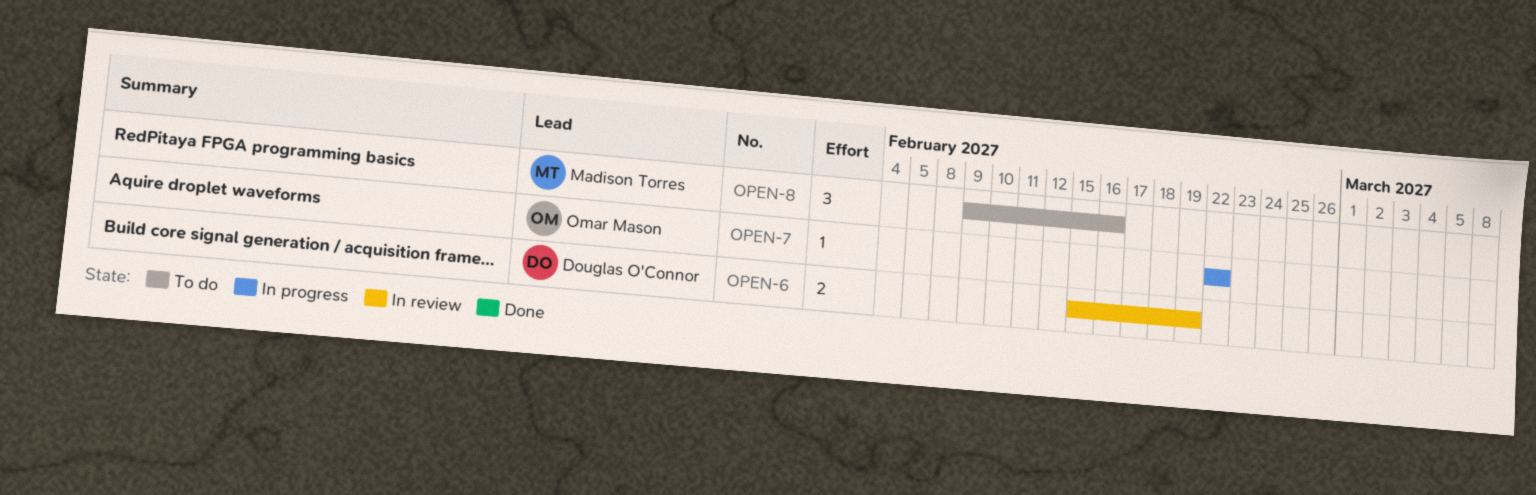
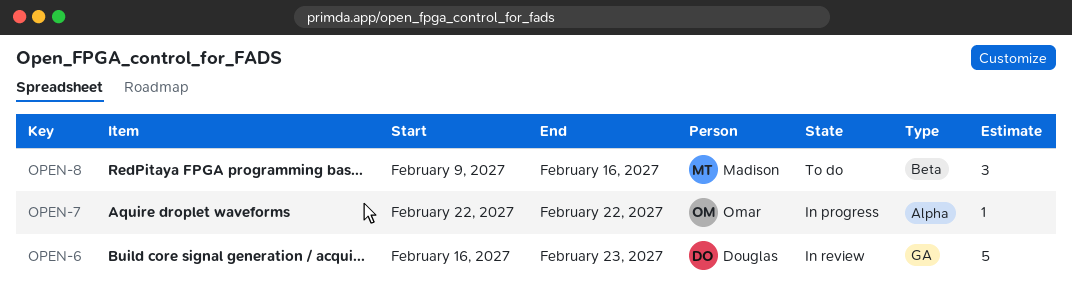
OPEN-6, estimate: 2 -> 5
OPEN-6, start: Feb 15 -> Feb 16
OPEN-6, due: Feb 19 -> Feb 23

